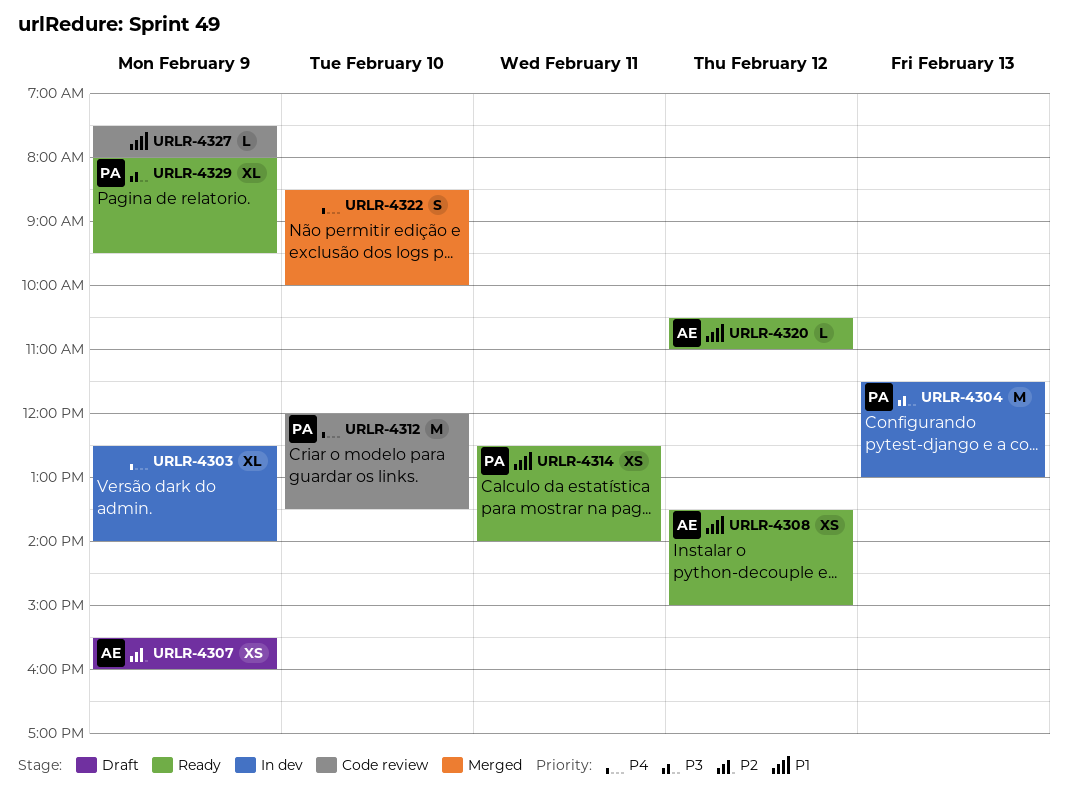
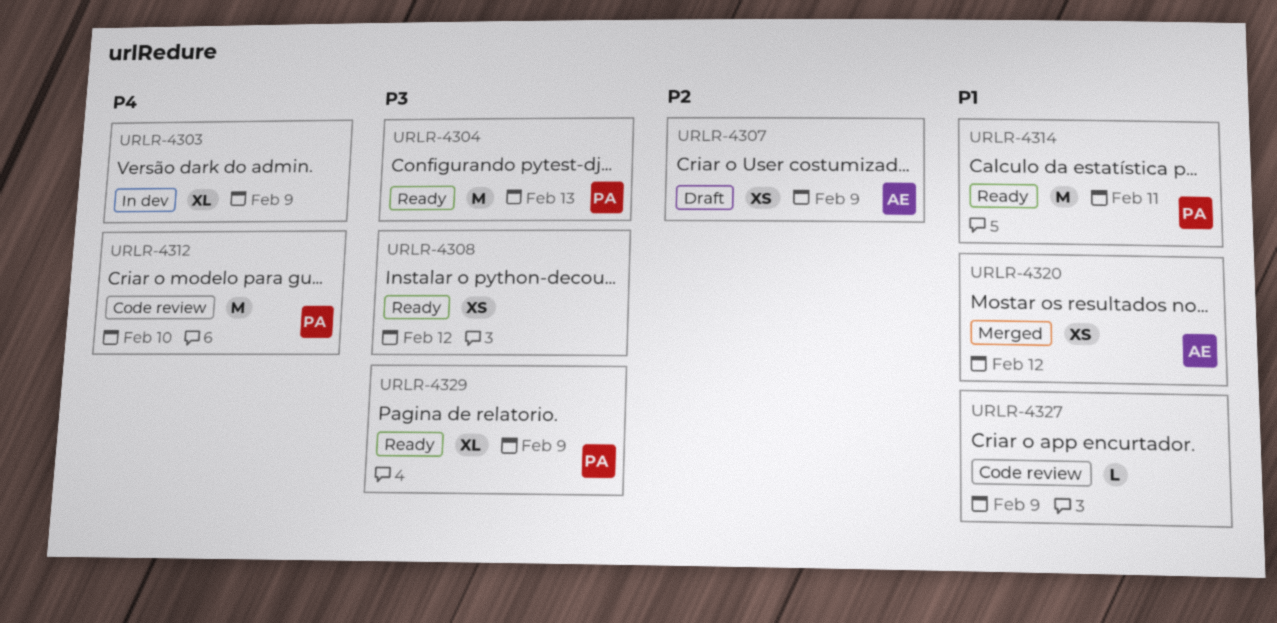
URLR-4304, status: In dev -> Ready
URLR-4308, owner: AE -> none
URLR-4308, priority: P1 -> P3
URLR-4314, estimate: XS -> M
URLR-4320, status: Ready -> Merged
URLR-4320, estimate: L -> XS
URLR-4322: present -> none

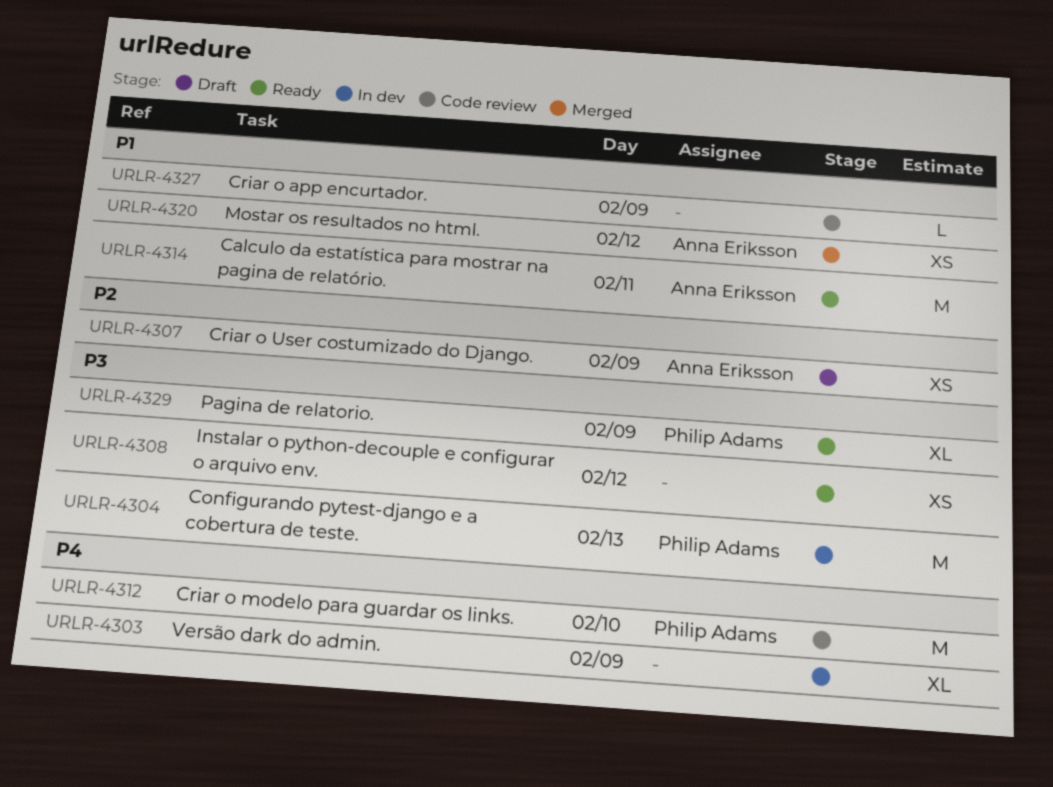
URLR-4304, status: Ready -> In dev
URLR-4314, owner: Philip Adams -> Anna Eriksson

